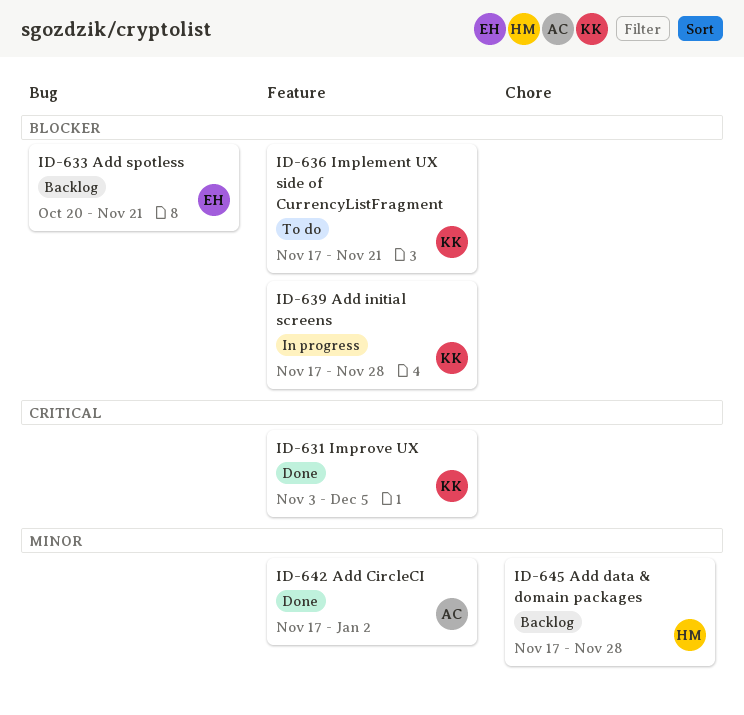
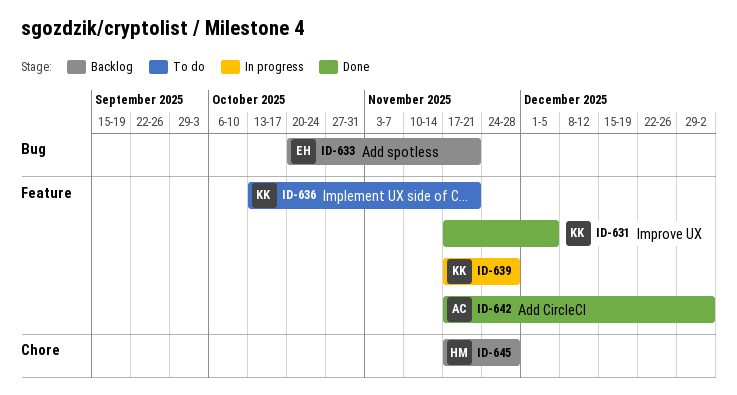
ID-631, start: Nov 3 -> Nov 17
ID-636, start: Nov 17 -> Oct 13

